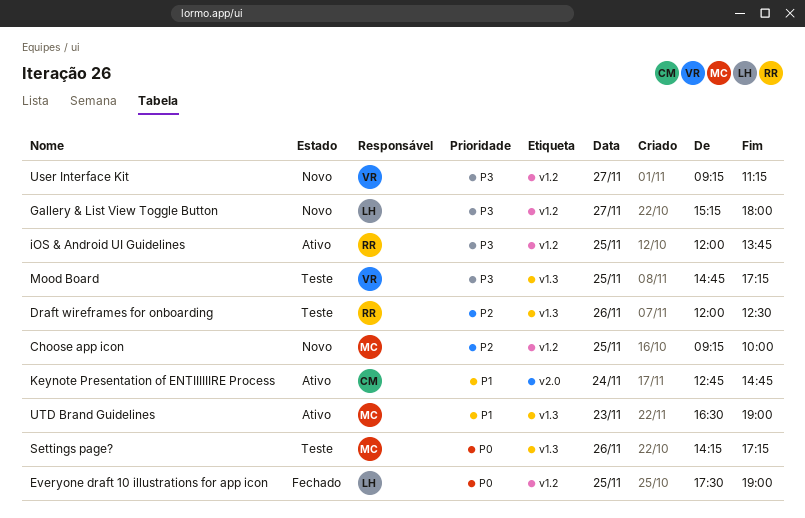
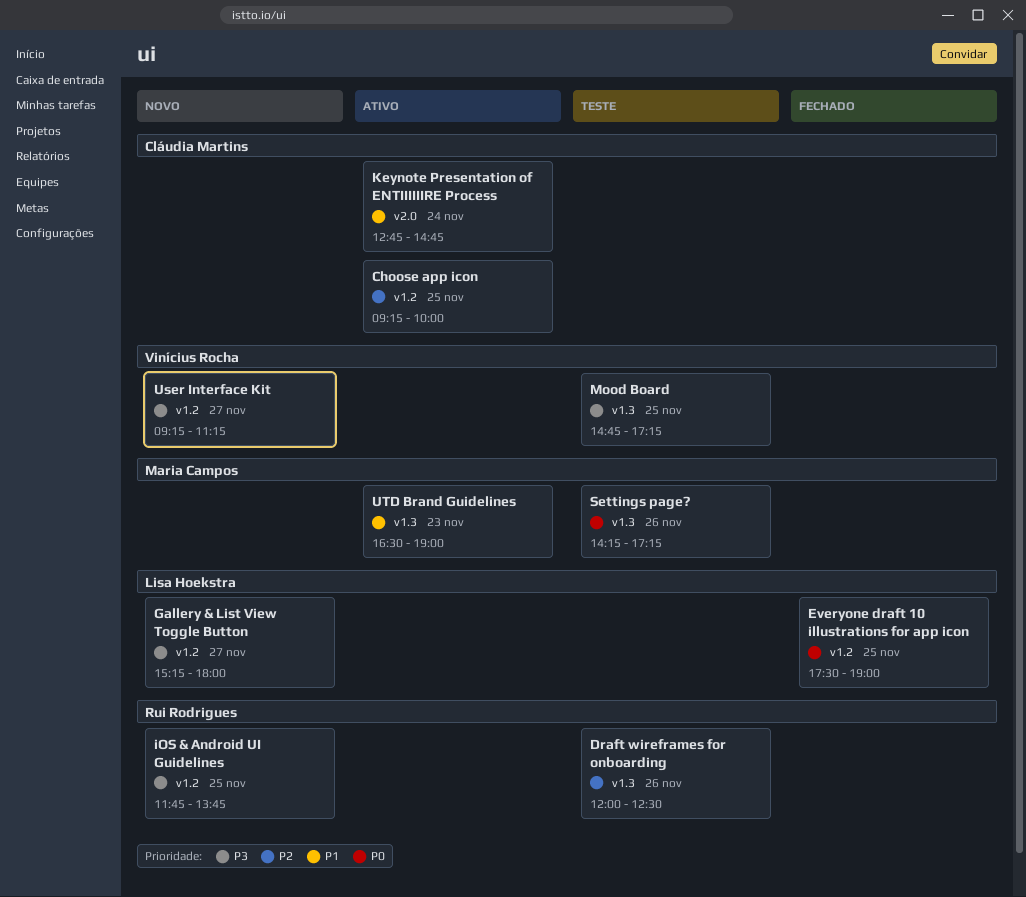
Choose app icon, status: Novo -> Ativo
Choose app icon, owner: Maria Campos -> Cláudia Martins
iOS & Android UI Guidelines, status: Ativo -> Novo
iOS & Android UI Guidelines, begins: 12:00 -> 11:45

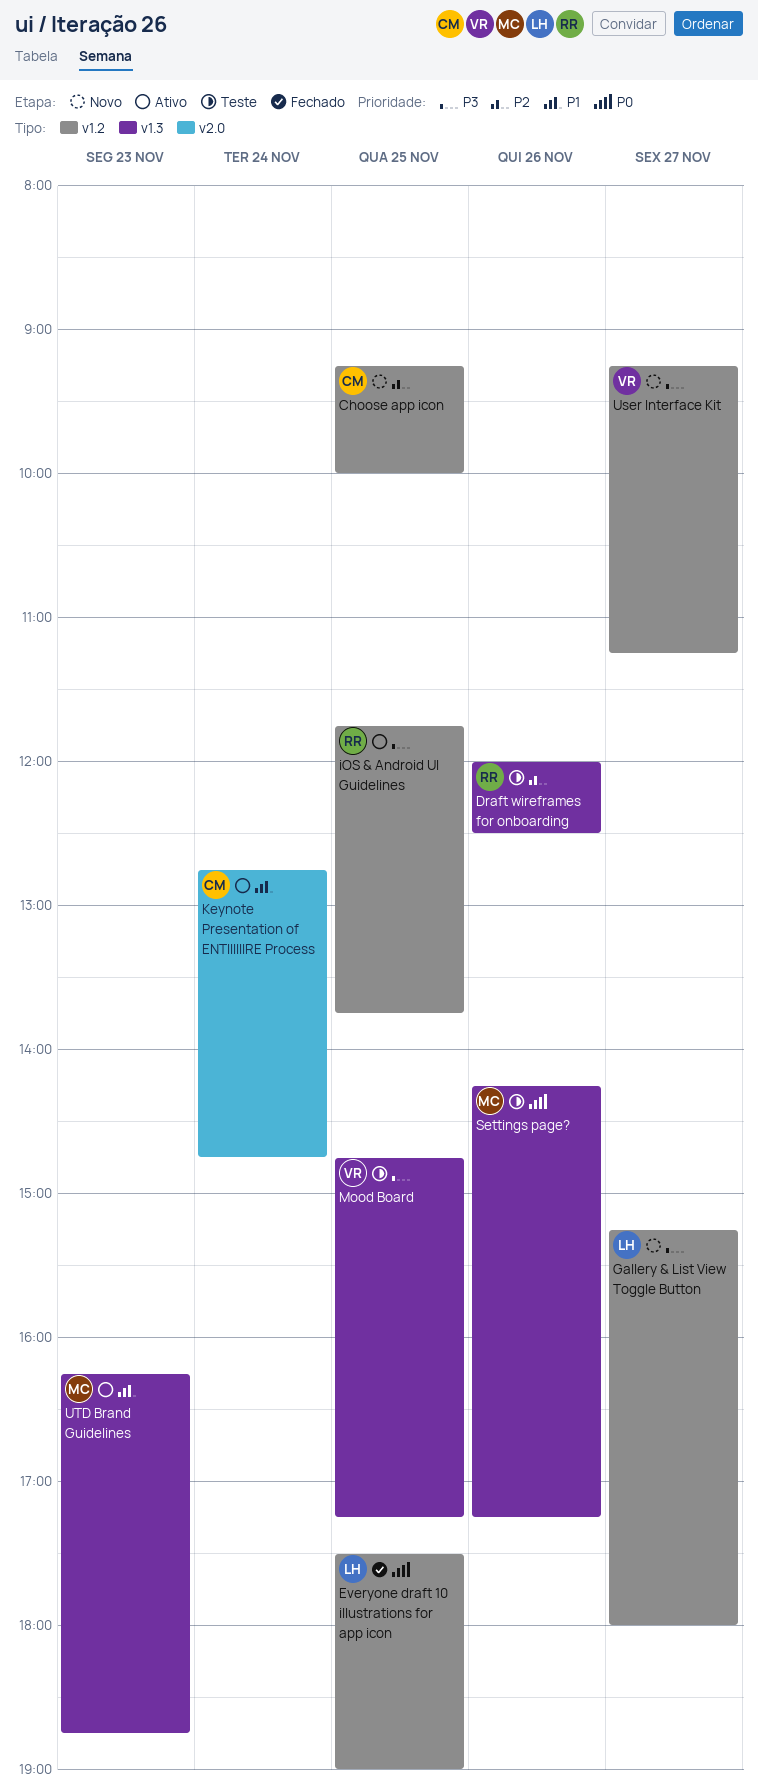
Choose app icon, status: Ativo -> Novo
iOS & Android UI Guidelines, status: Novo -> Ativo
UTD Brand Guidelines, begins: 16:30 -> 16:15
UTD Brand Guidelines, ends: 19:00 -> 18:45

